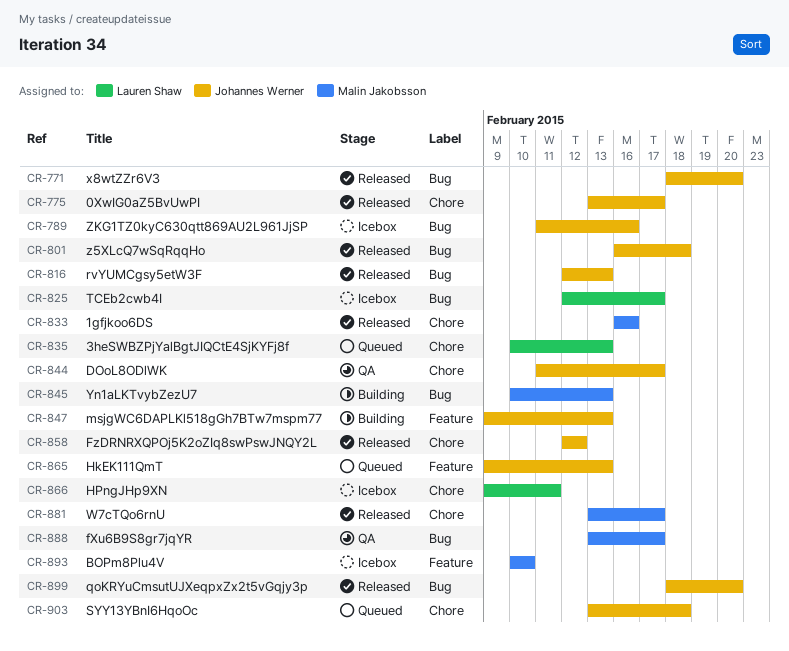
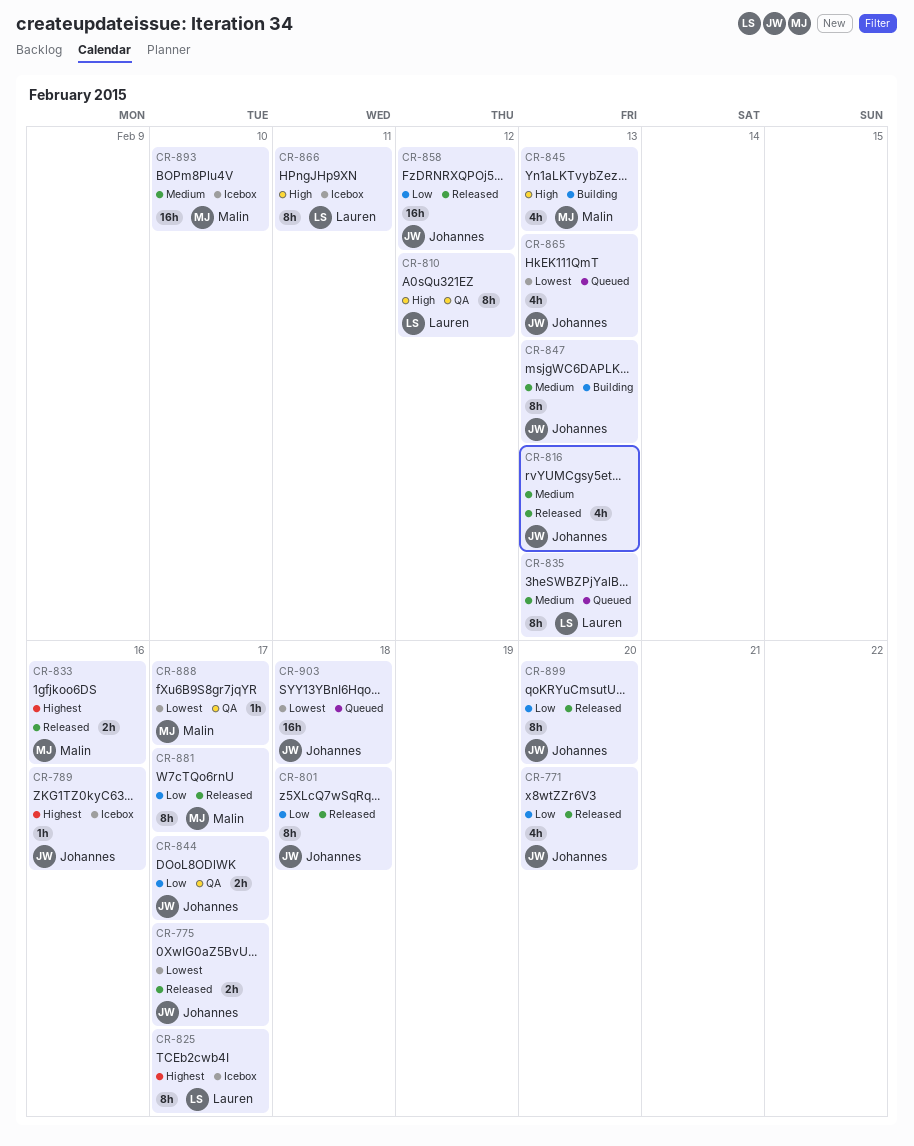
CR-810: none -> present

